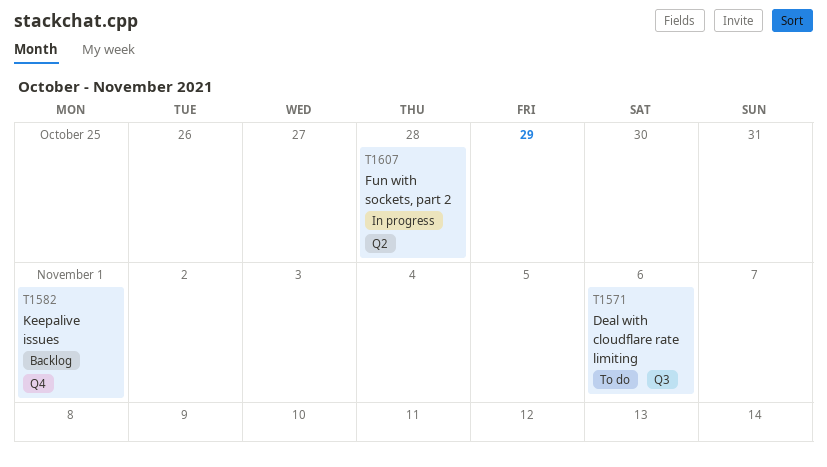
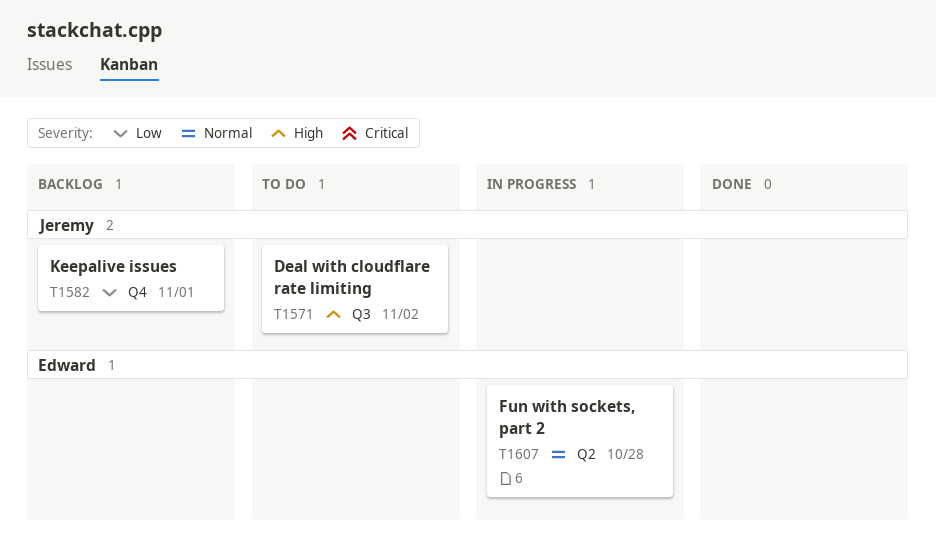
T1571, due: Nov 6 -> Nov 2

